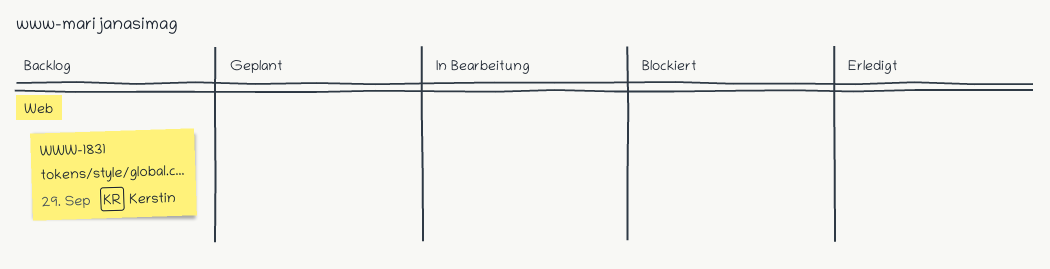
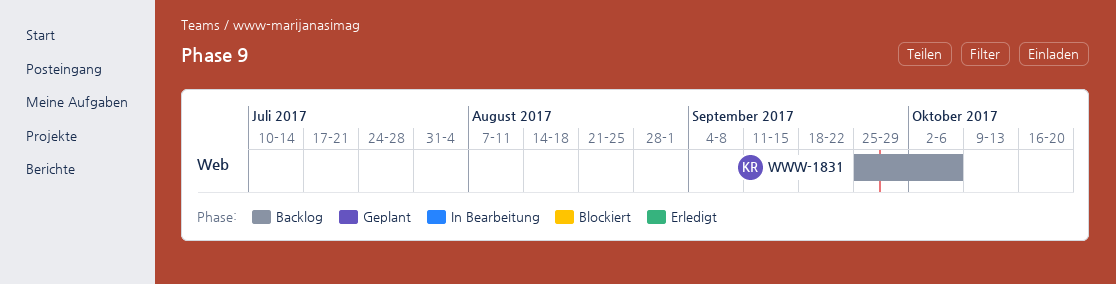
WWW-1831, due: Sep 29 -> Oct 6

